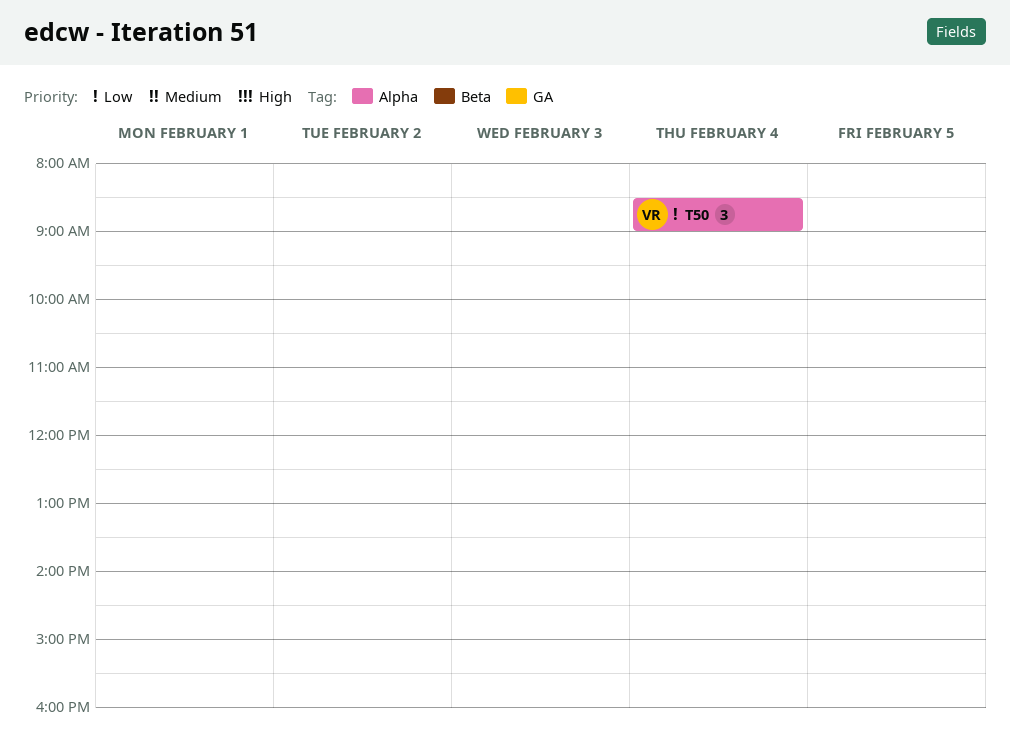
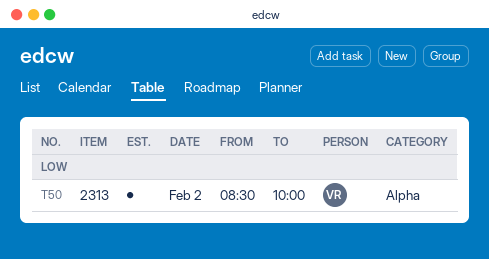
T50, estimate: 3 -> 1
T50, day: Feb 4 -> Feb 2
T50, ends: 09:00 -> 10:00

